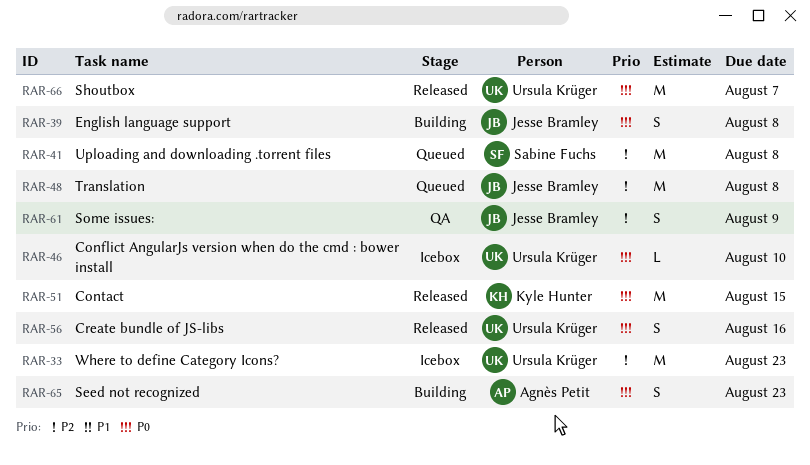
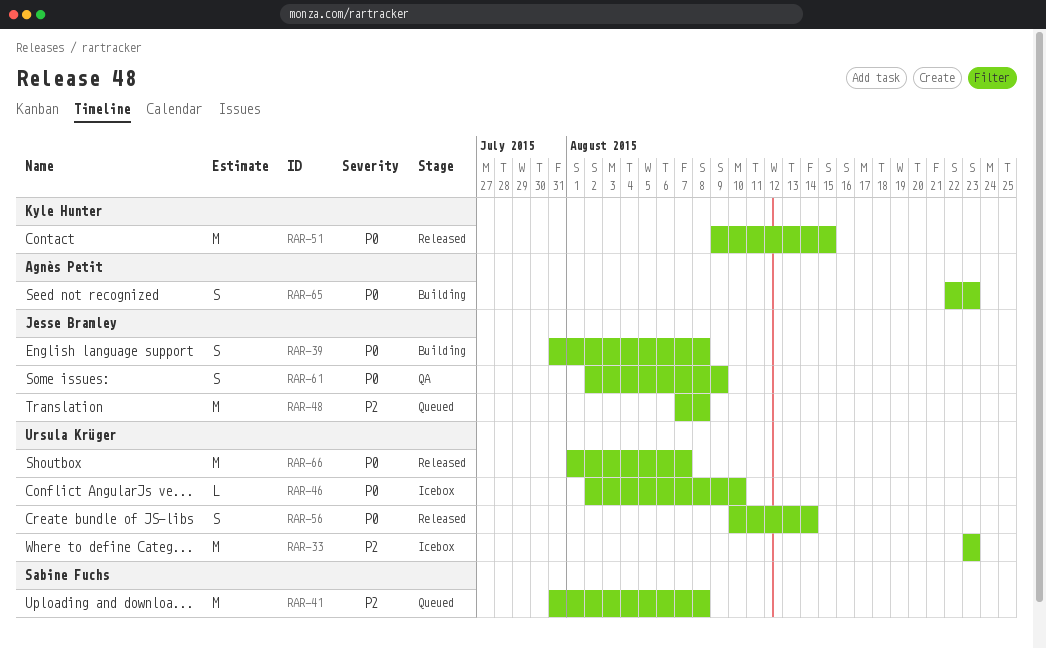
RAR-56, due: Aug 16 -> Aug 14
RAR-61, priority: P2 -> P0

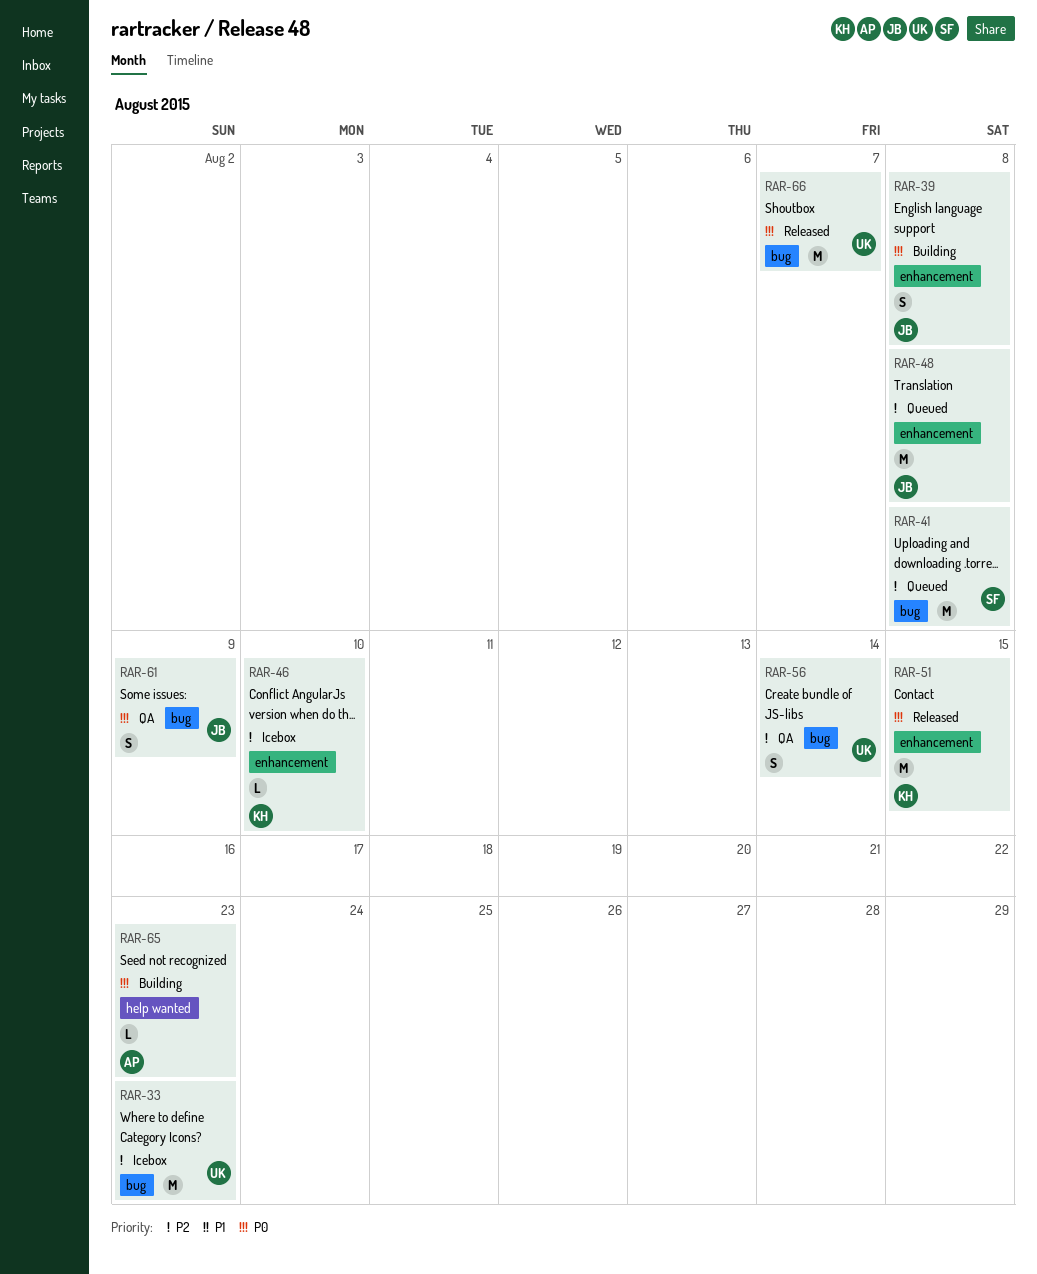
RAR-46, owner: Ursula Krüger -> Kyle Hunter
RAR-46, priority: P0 -> P2
RAR-56, status: Released -> QA
RAR-56, priority: P0 -> P2
RAR-65, estimate: S -> L

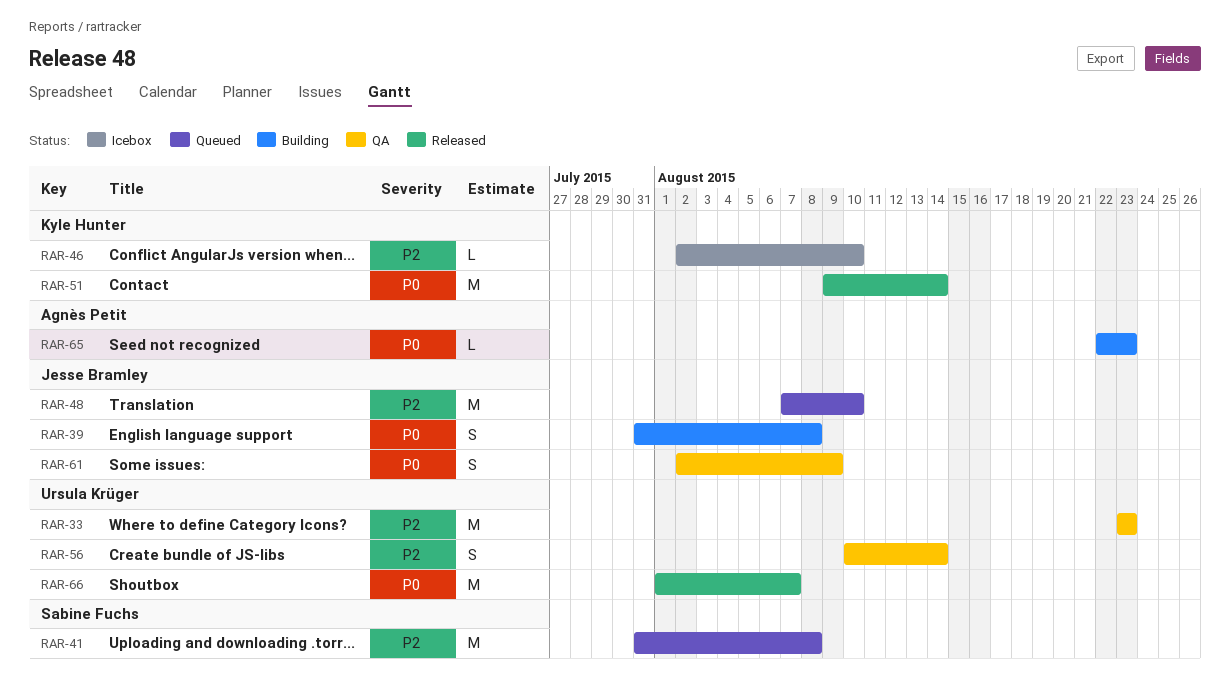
RAR-33, status: Icebox -> QA
RAR-48, due: Aug 8 -> Aug 10
RAR-51, due: Aug 15 -> Aug 14

